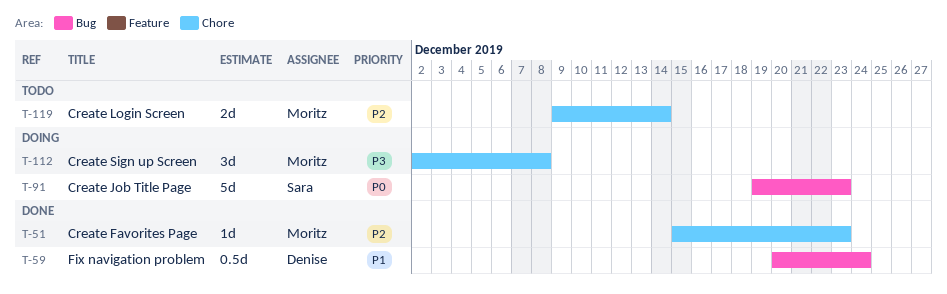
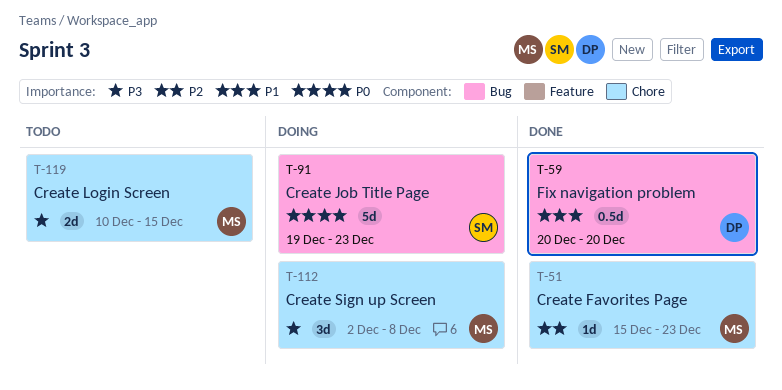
T-59, due: Dec 24 -> Dec 20
T-119, priority: P2 -> P3
T-119, start: Dec 9 -> Dec 10
T-119, due: Dec 14 -> Dec 15

